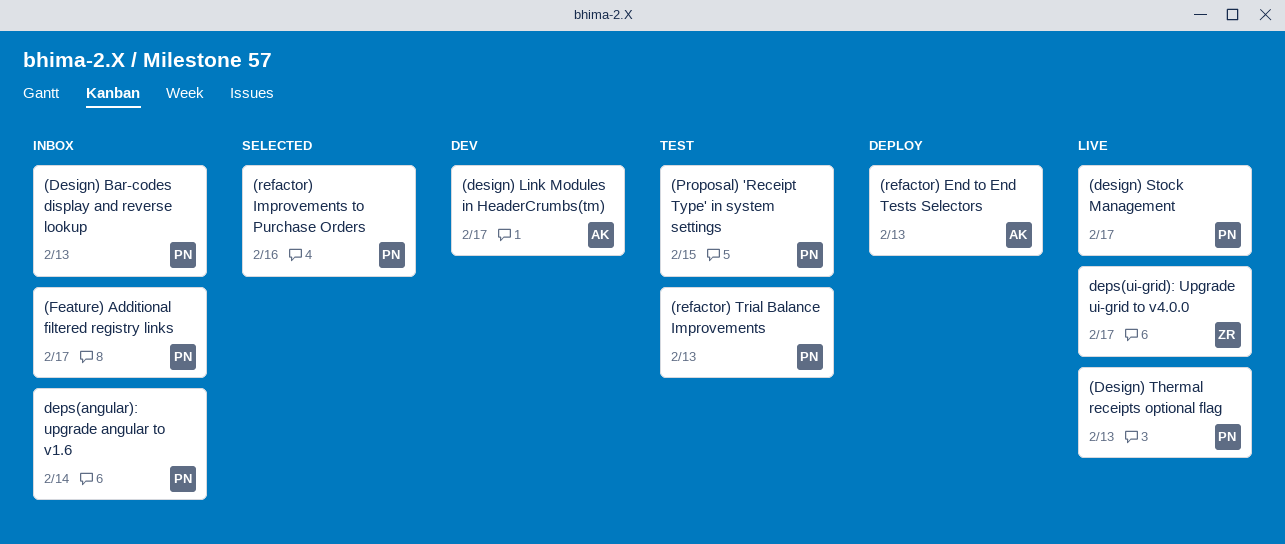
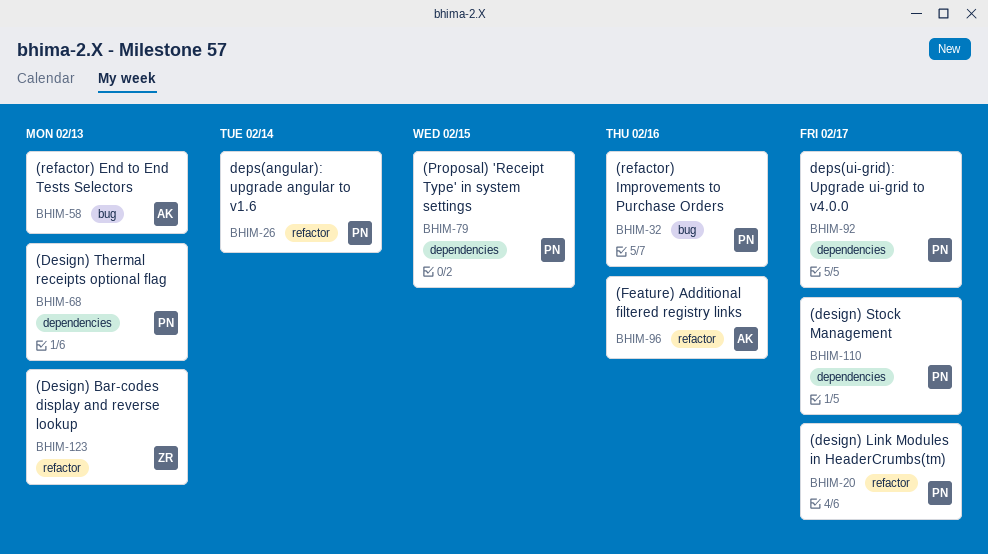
(Design) Bar-codes display and reverse lookup, owner: PN -> ZR
(design) Link Modules in HeaderCrumbs(tm), owner: AK -> PN
(Feature) Additional filtered registry links, owner: PN -> AK
(Feature) Additional filtered registry links, due: Feb 17 -> Feb 16
(refactor) Trial Balance Improvements: present -> none
deps(ui-grid): Upgrade ui-grid to v4.0.0, owner: ZR -> PN

